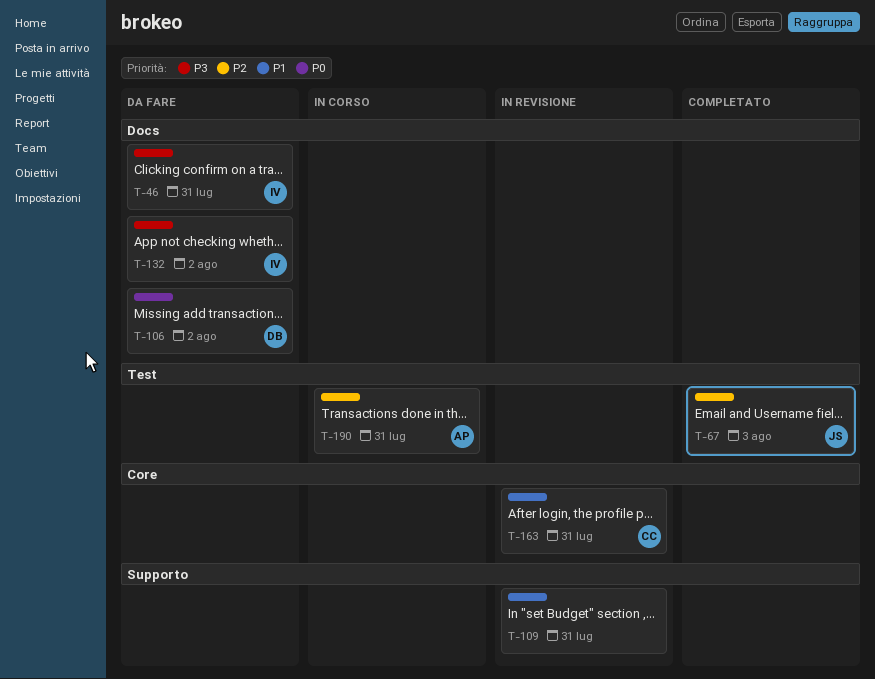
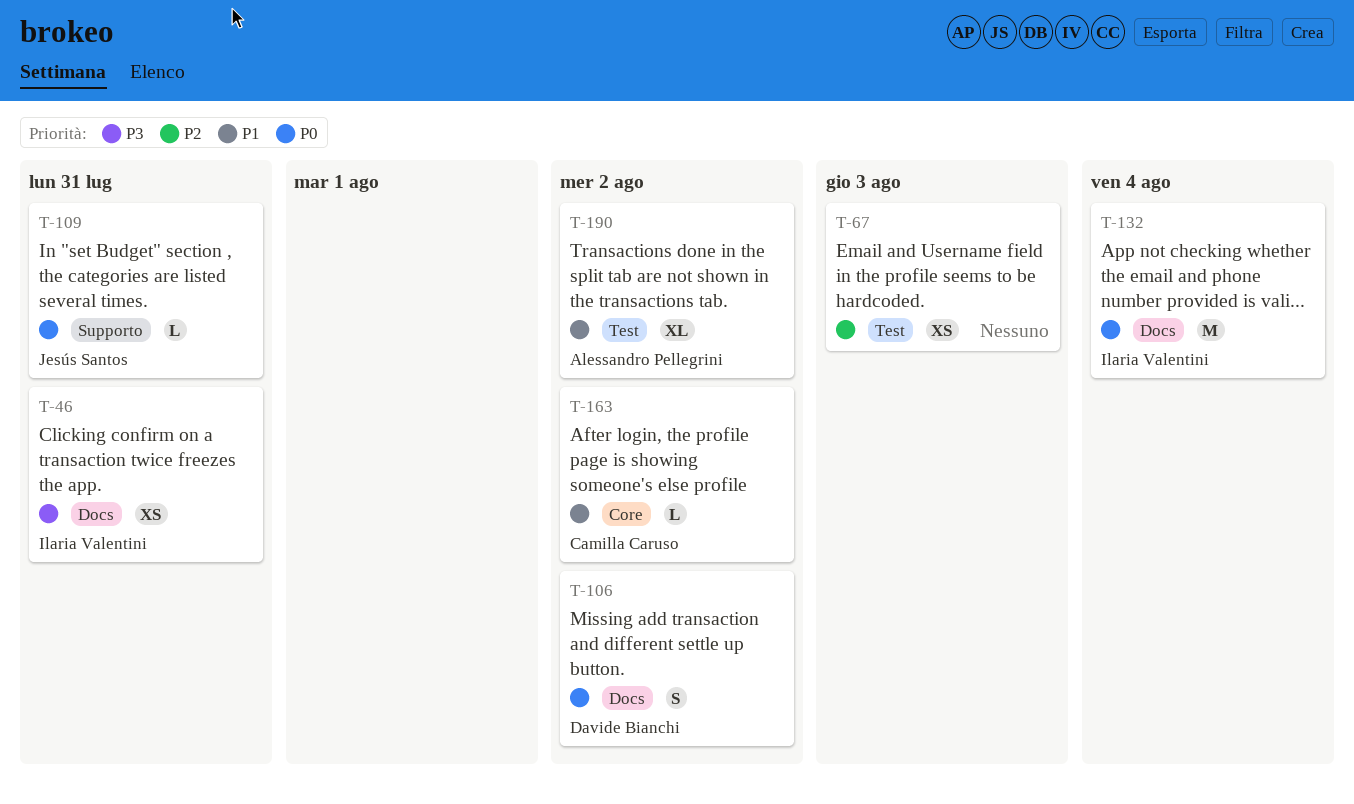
T-67, owner: Jesús Santos -> none
T-109, owner: none -> Jesús Santos
T-109, priority: P1 -> P0
T-132, priority: P3 -> P0
T-132, due: Aug 2 -> Aug 4
T-163, due: Jul 31 -> Aug 2
T-190, priority: P2 -> P1
T-190, due: Jul 31 -> Aug 2

